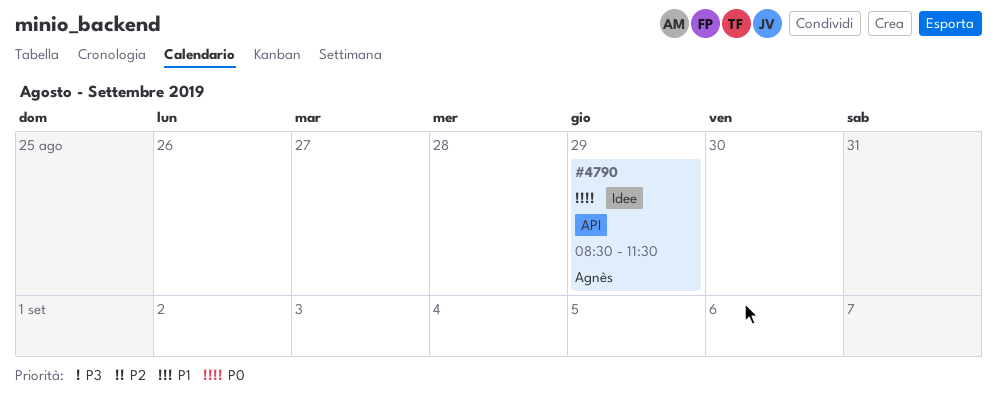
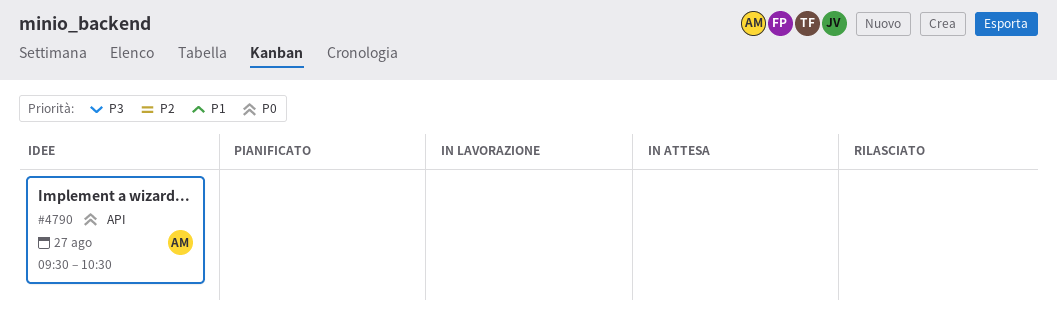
#4790, day: Aug 29 -> Aug 27
#4790, begins: 08:30 -> 09:30
#4790, ends: 11:30 -> 10:30

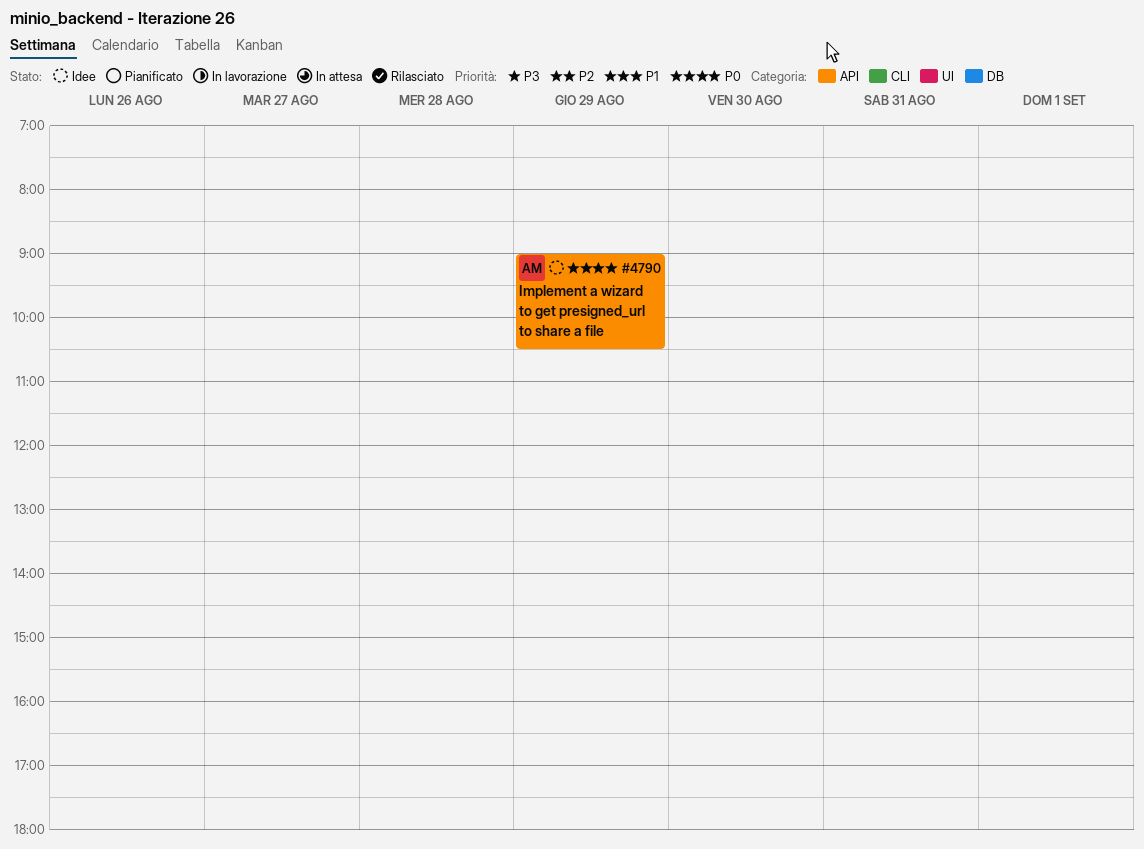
#4790, day: Aug 27 -> Aug 29
#4790, begins: 09:30 -> 09:00

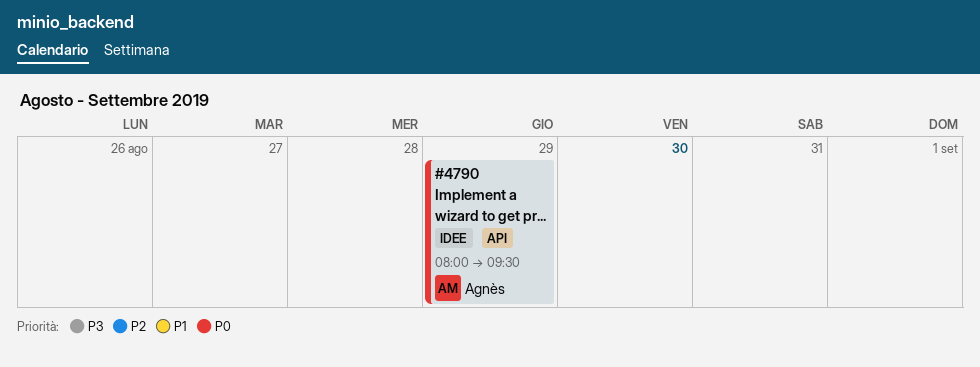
#4790, begins: 09:00 -> 08:00
#4790, ends: 10:30 -> 09:30

